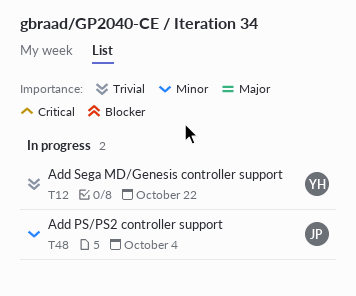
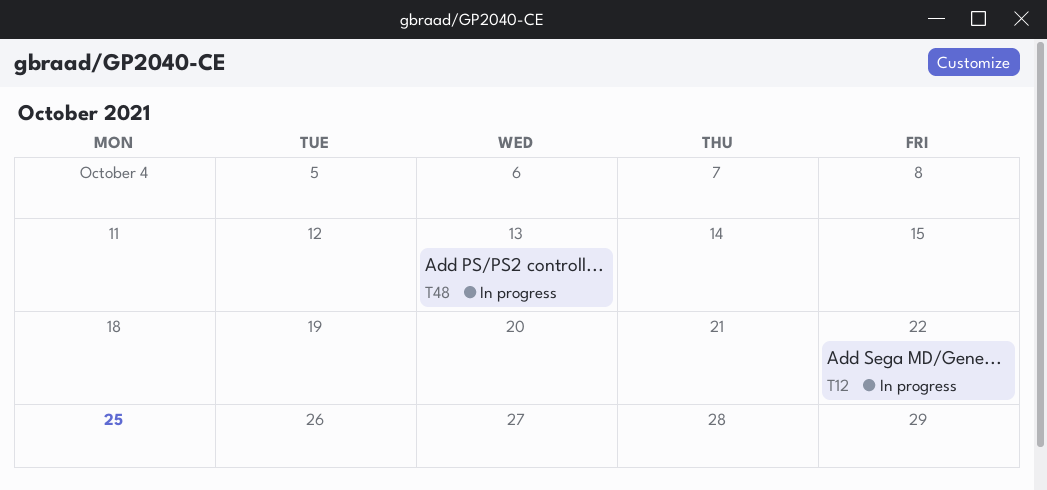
T48, due: Oct 4 -> Oct 13

